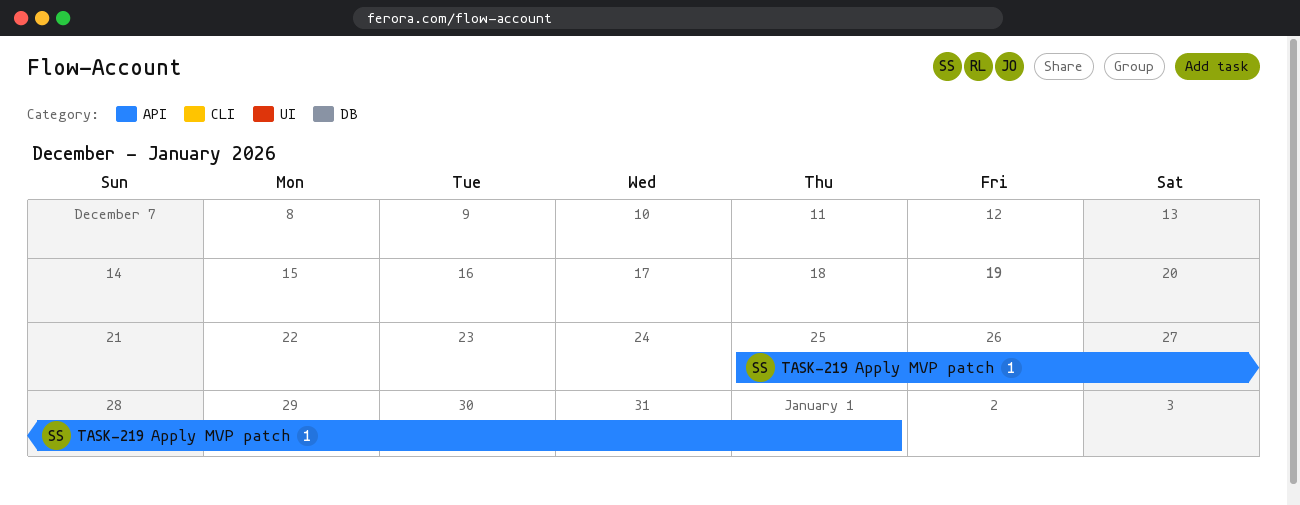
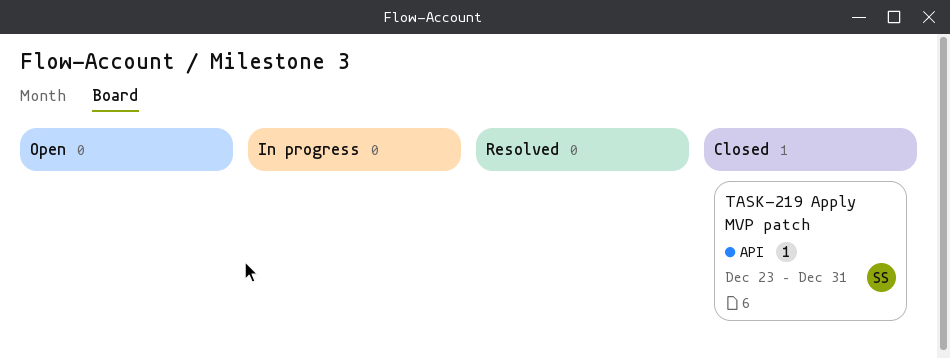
TASK-219, start: Dec 25 -> Dec 23
TASK-219, due: Jan 1 -> Dec 31

